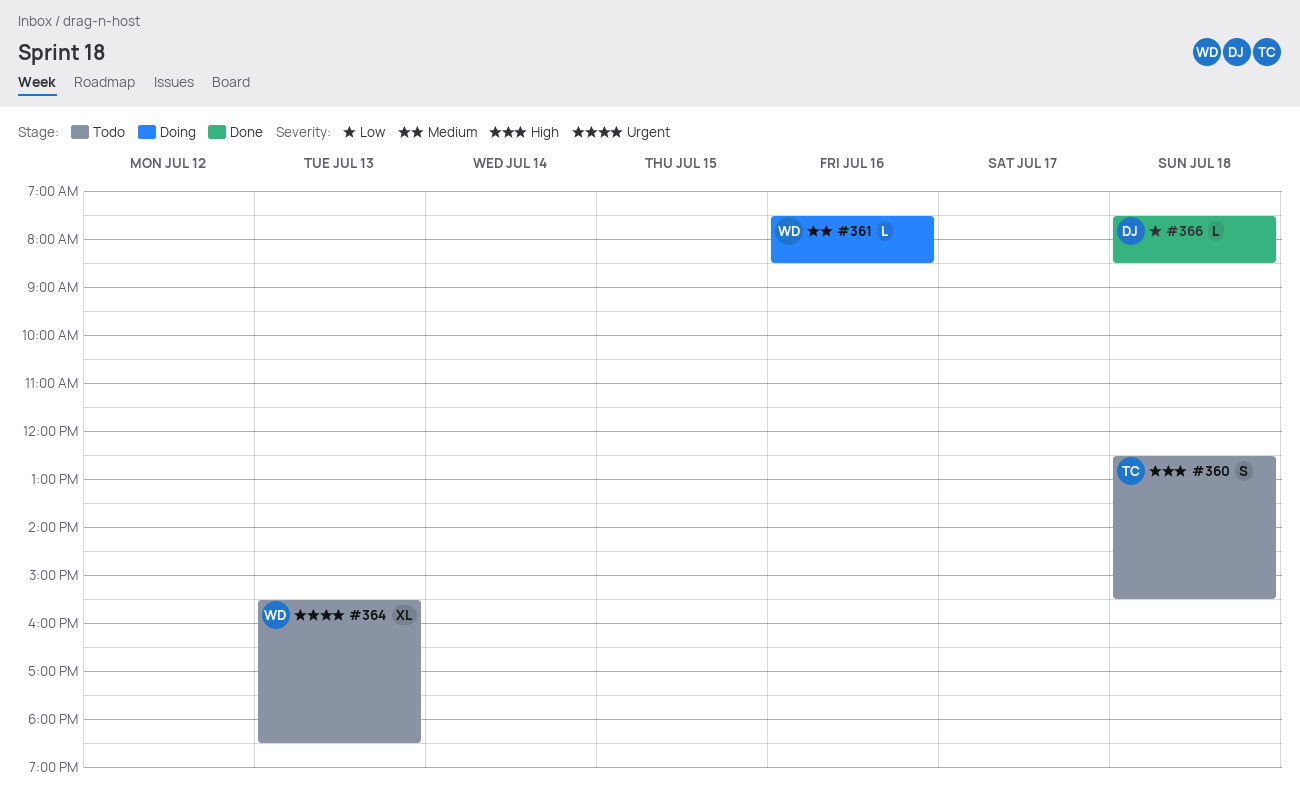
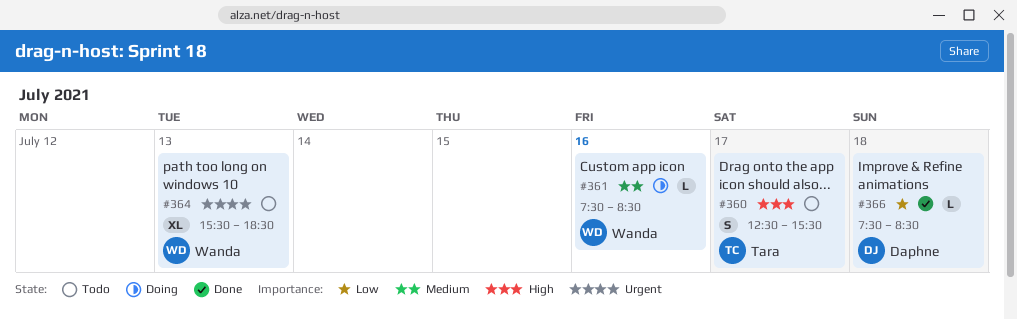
#360, day: Jul 18 -> Jul 17

